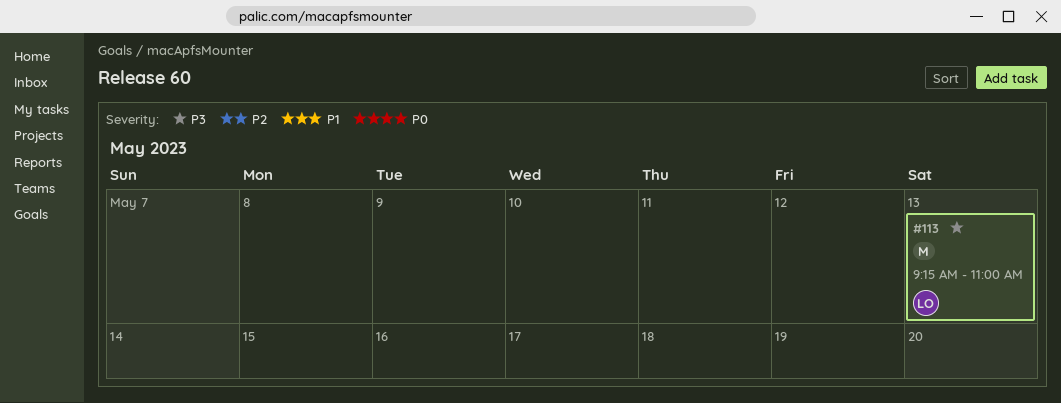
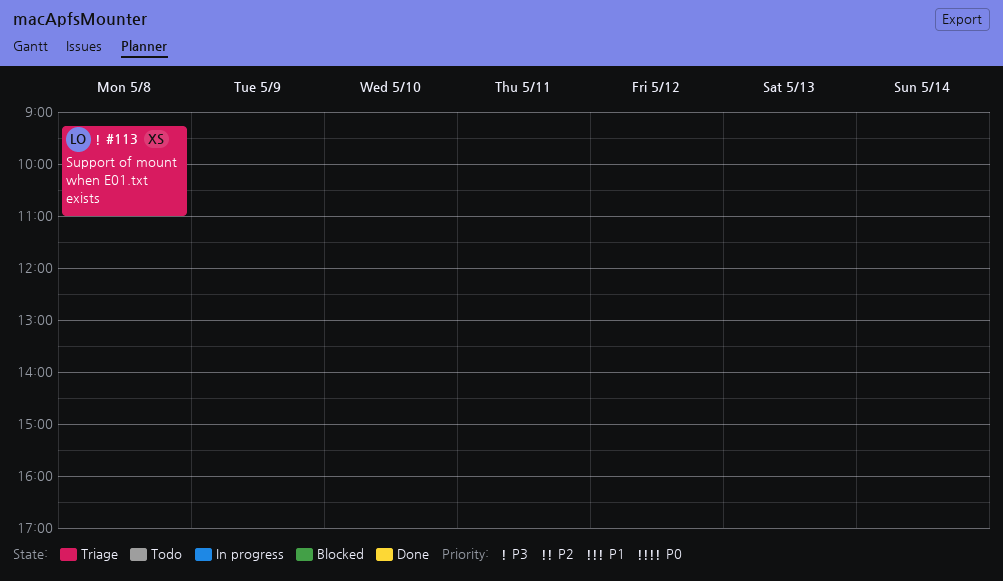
#113, estimate: M -> XS
#113, day: May 13 -> May 8

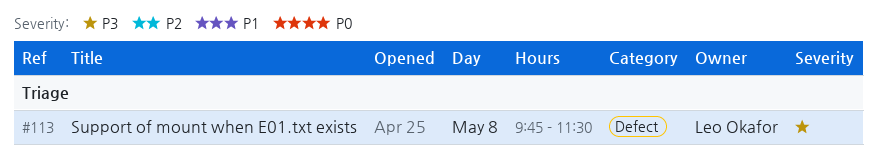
#113, begins: 09:15 -> 09:45
#113, ends: 11:00 -> 11:30

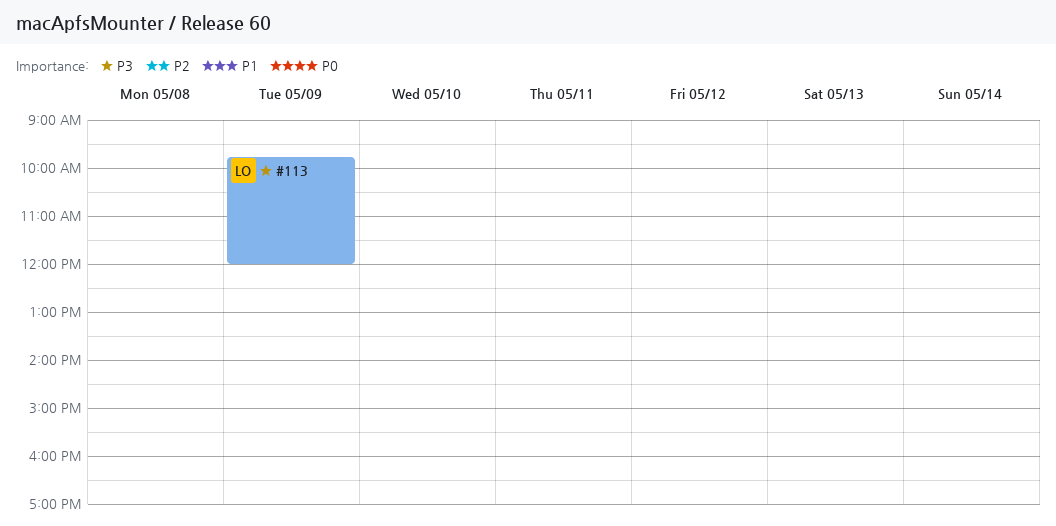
#113, day: May 8 -> May 9
#113, ends: 11:30 -> 12:00

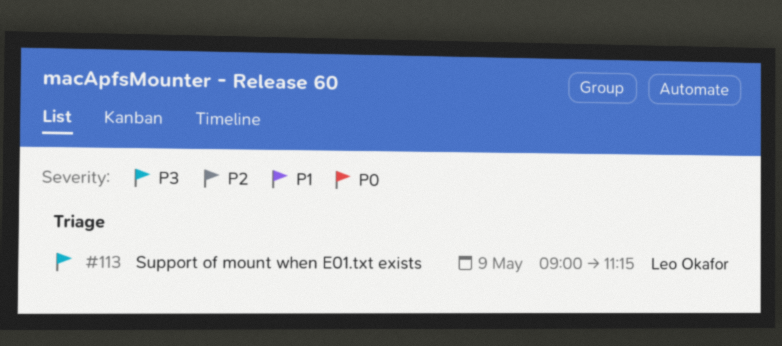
#113, begins: 09:45 -> 09:00
#113, ends: 12:00 -> 11:15

